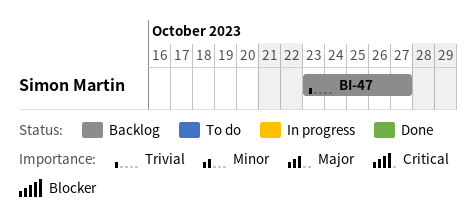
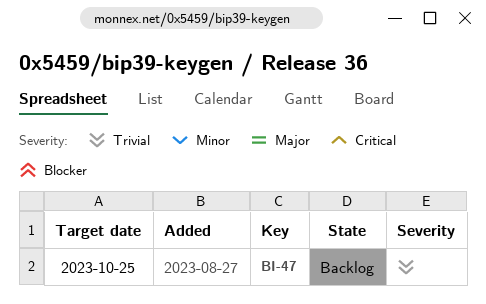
BI-47, due: Oct 27 -> Oct 25

